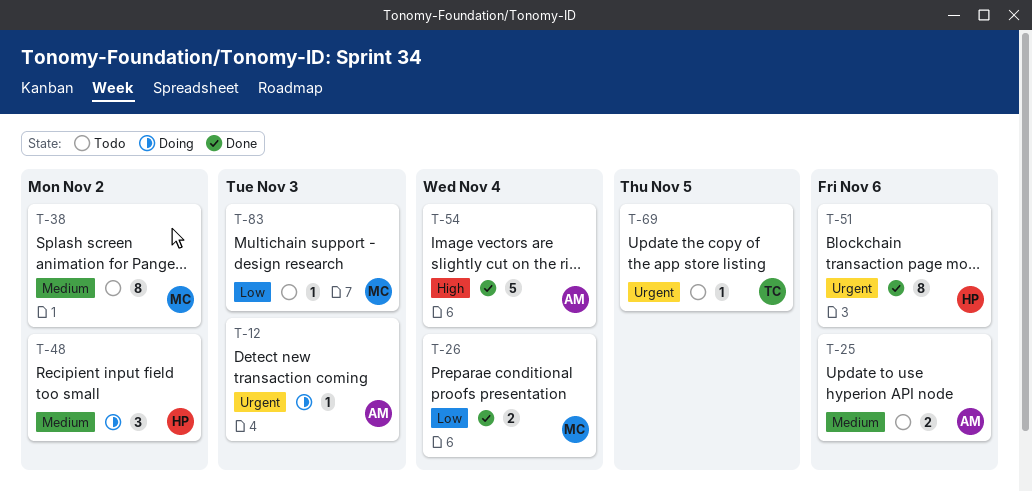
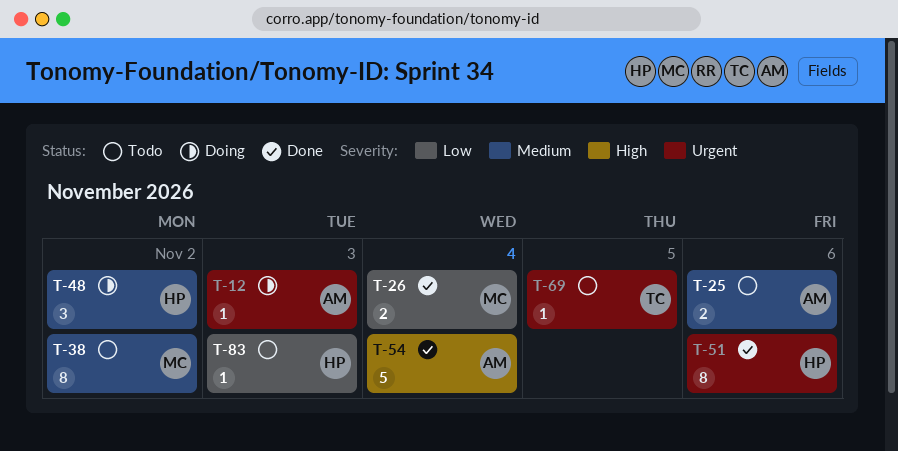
T-83, owner: MC -> HP

